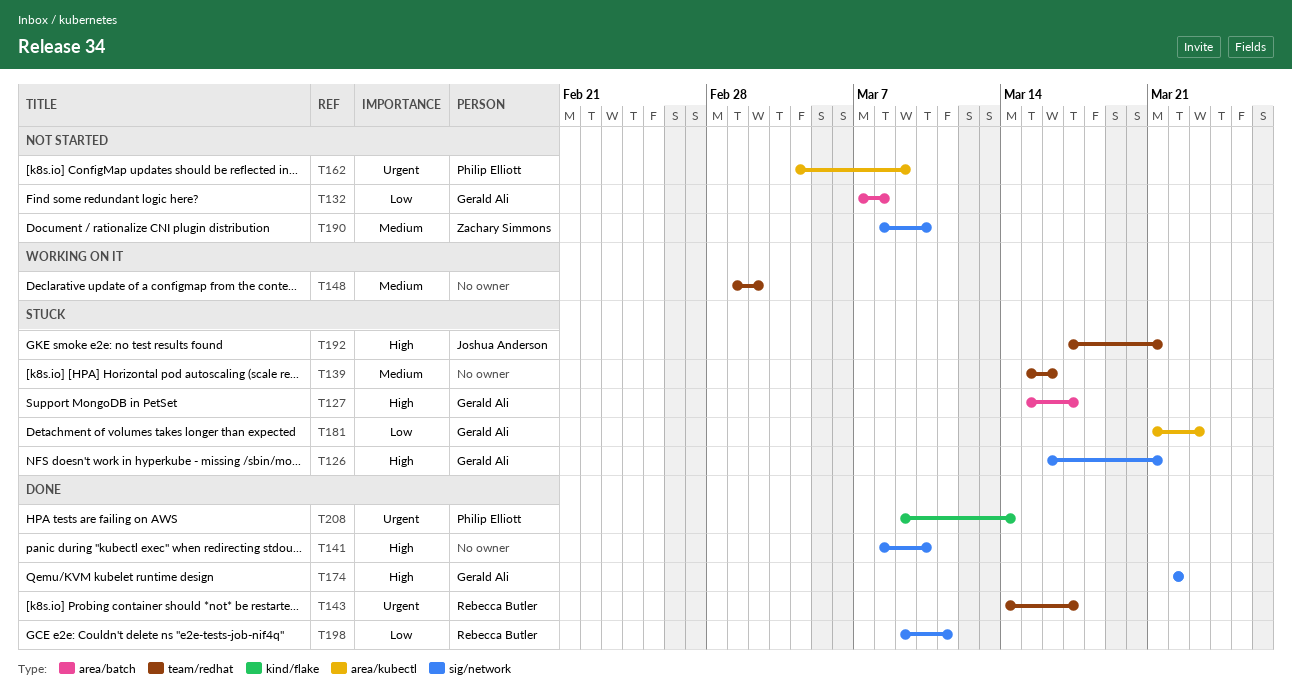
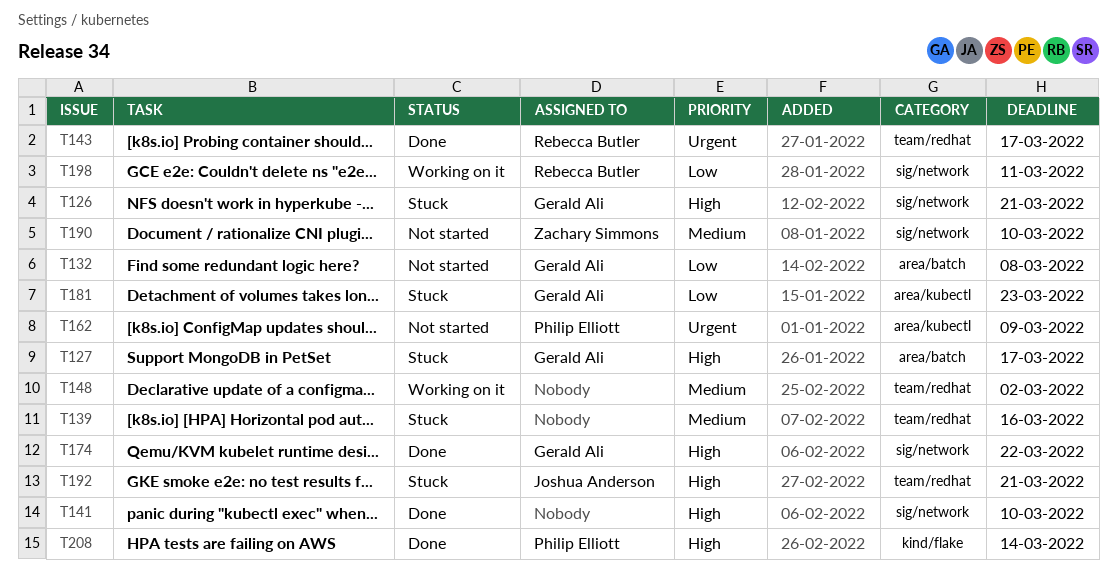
T198, status: Done -> Working on it
T208, priority: Urgent -> High

